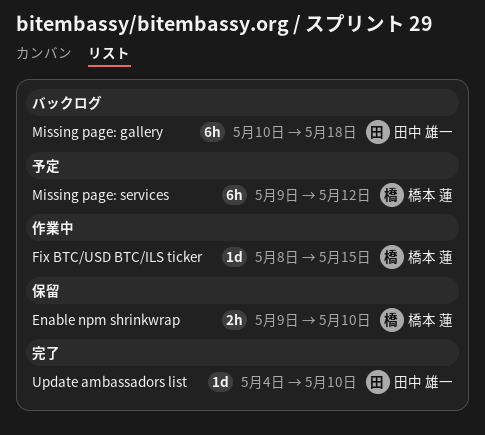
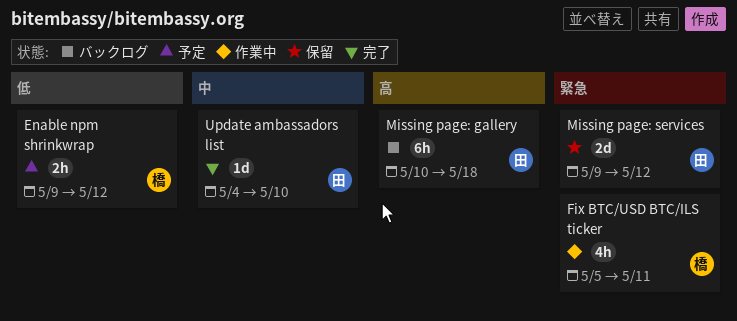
Enable npm shrinkwrap, status: 保留 -> 予定
Enable npm shrinkwrap, due: May 10 -> May 12
Fix BTC/USD BTC/ILS ticker, estimate: 1d -> 4h
Fix BTC/USD BTC/ILS ticker, start: May 8 -> May 5
Fix BTC/USD BTC/ILS ticker, due: May 15 -> May 11
Missing page: services, status: 予定 -> 保留
Missing page: services, owner: 橋本 蓮 -> 田中 雄一
Missing page: services, estimate: 6h -> 2d

